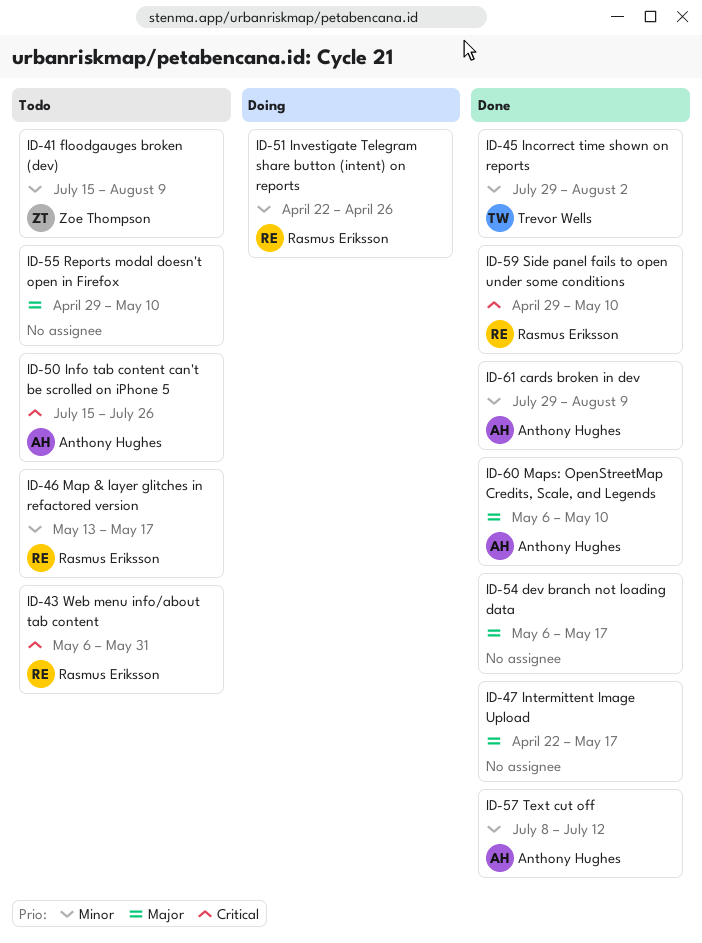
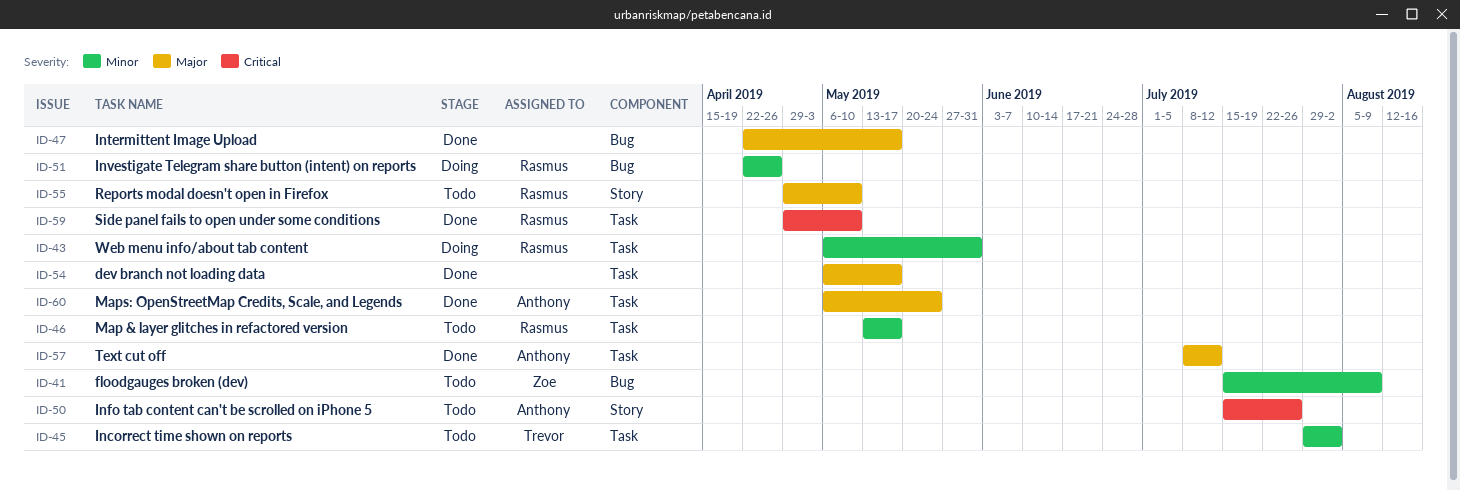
ID-43, status: Todo -> Doing
ID-43, priority: Critical -> Minor
ID-45, status: Done -> Todo
ID-55, owner: none -> Rasmus Eriksson
ID-57, priority: Minor -> Major
ID-60, due: May 10 -> May 24
ID-61: present -> none

